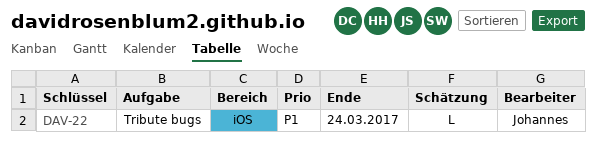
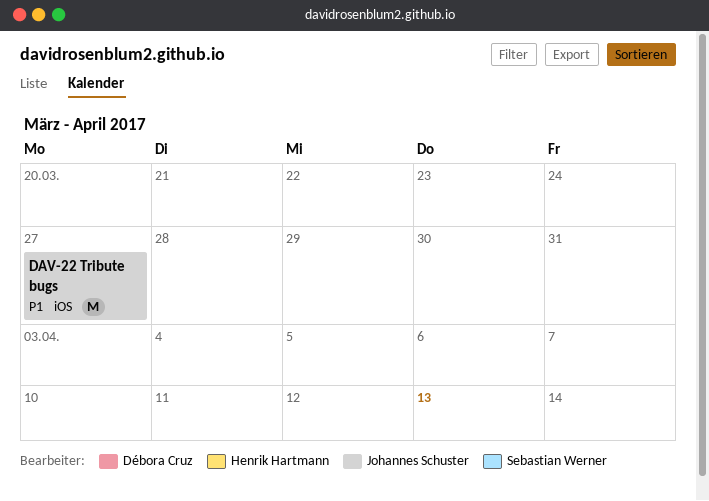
DAV-22, estimate: L -> M
DAV-22, due: Mar 24 -> Mar 27

